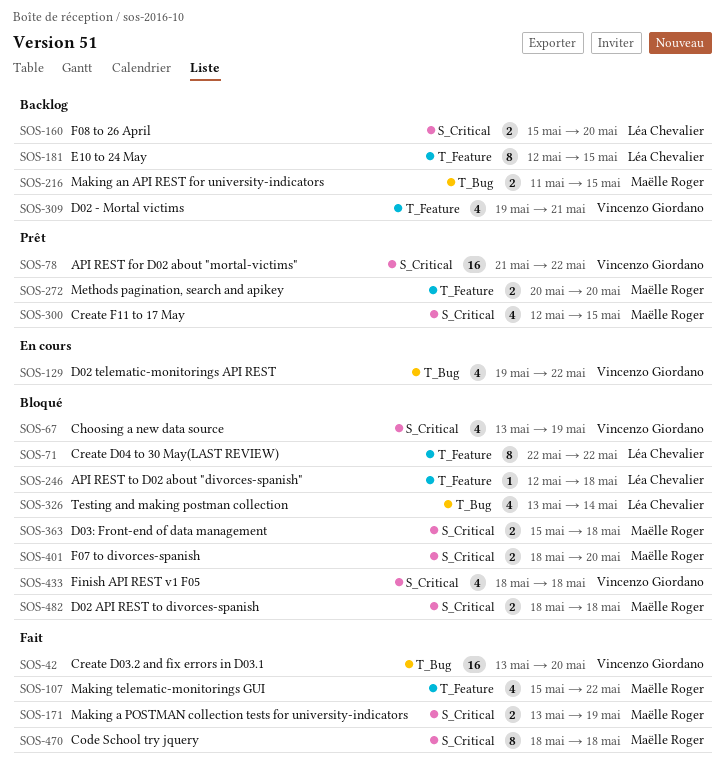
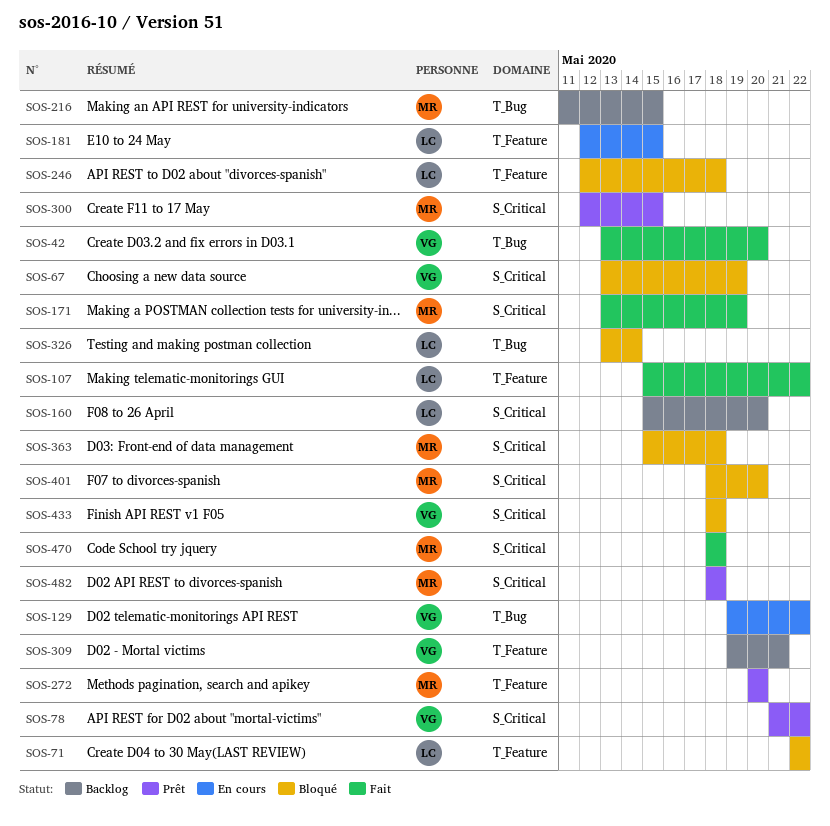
SOS-107, owner: Maëlle Roger -> Léa Chevalier
SOS-181, status: Backlog -> En cours
SOS-482, status: Bloqué -> Prêt

